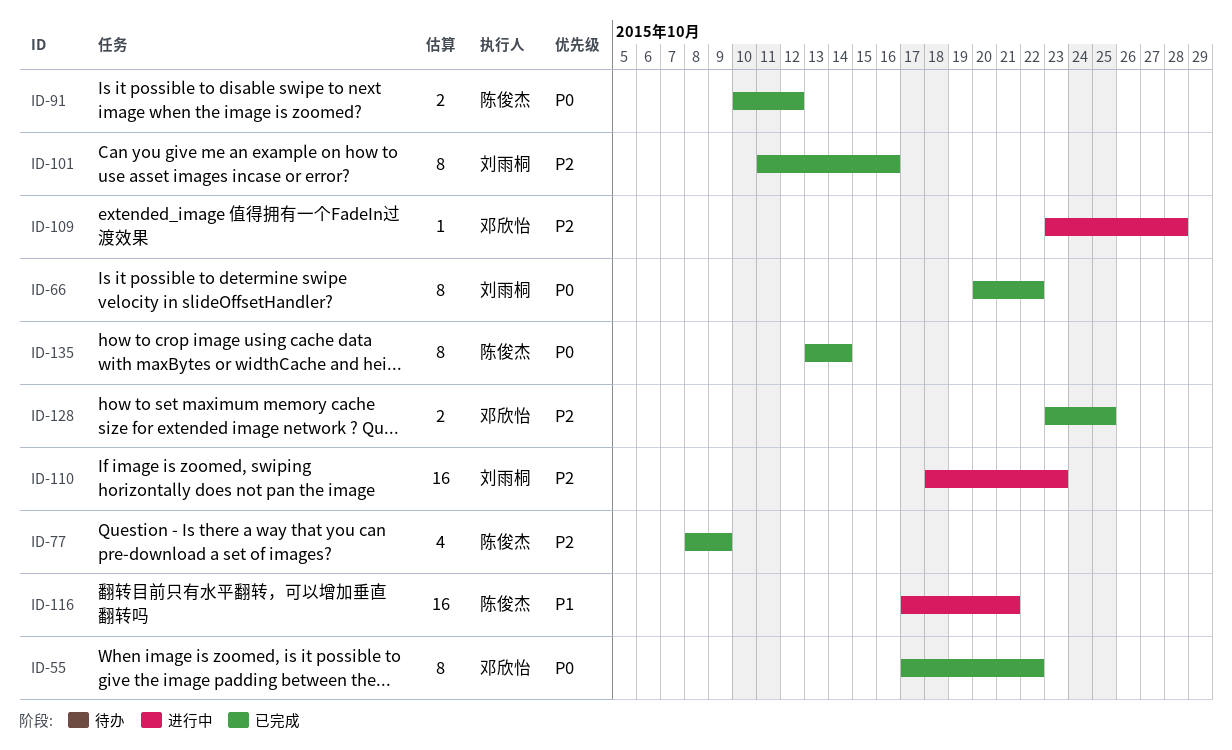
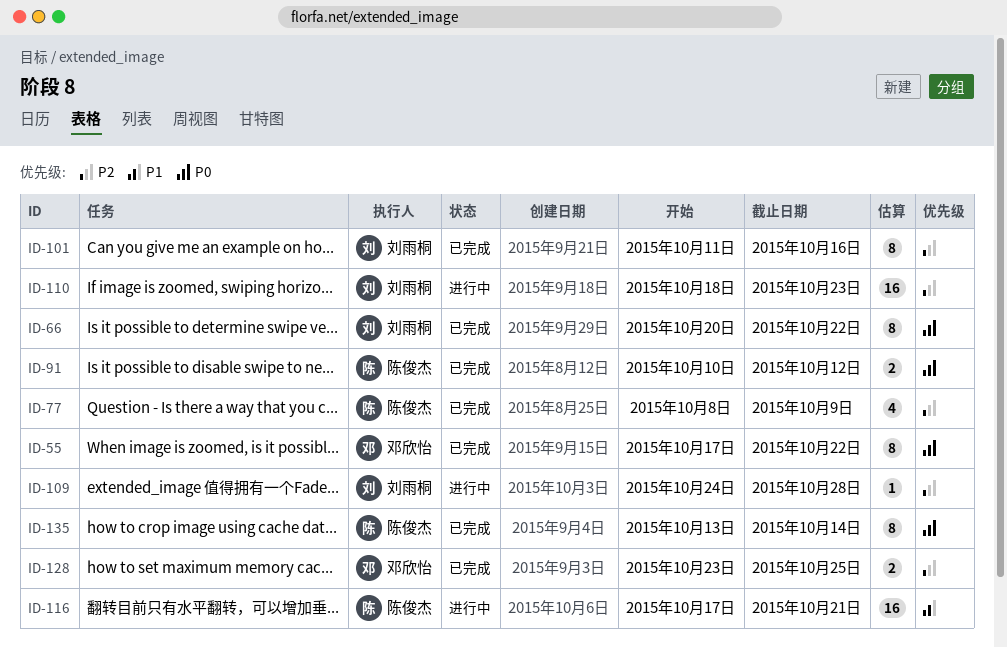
ID-109, owner: 邓欣怡 -> 刘雨桐
ID-109, start: Oct 23 -> Oct 24

